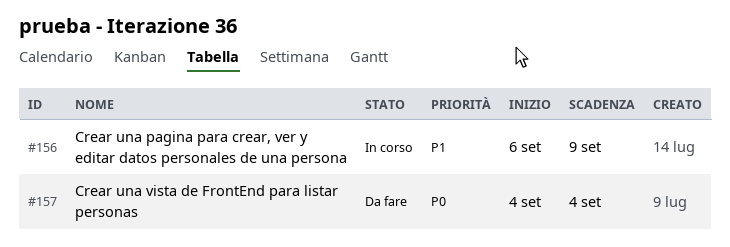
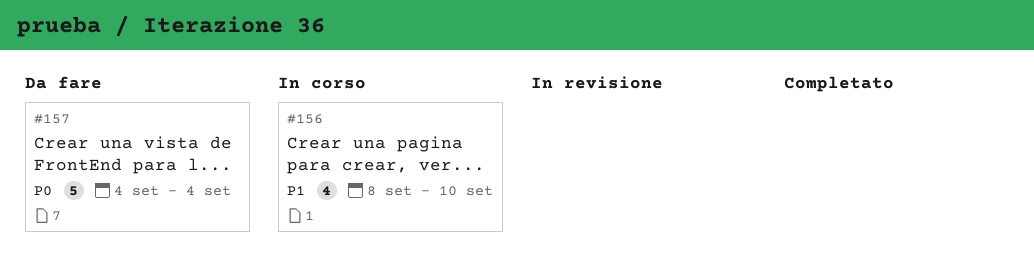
#156, start: Sep 6 -> Sep 8
#156, due: Sep 9 -> Sep 10

